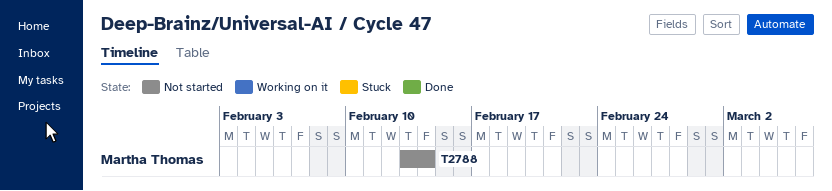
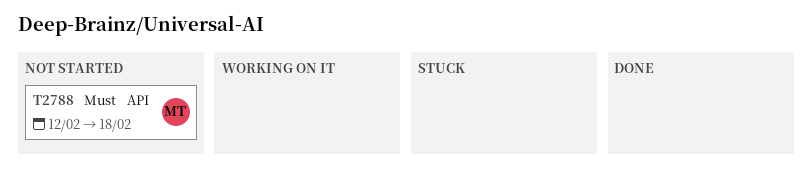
T2788, start: Feb 13 -> Feb 12
T2788, due: Feb 14 -> Feb 18

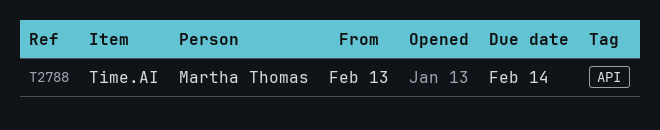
T2788, start: Feb 12 -> Feb 13
T2788, due: Feb 18 -> Feb 14

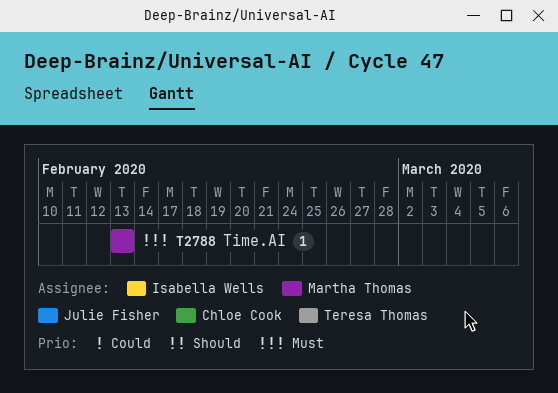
T2788, due: Feb 14 -> Feb 13

